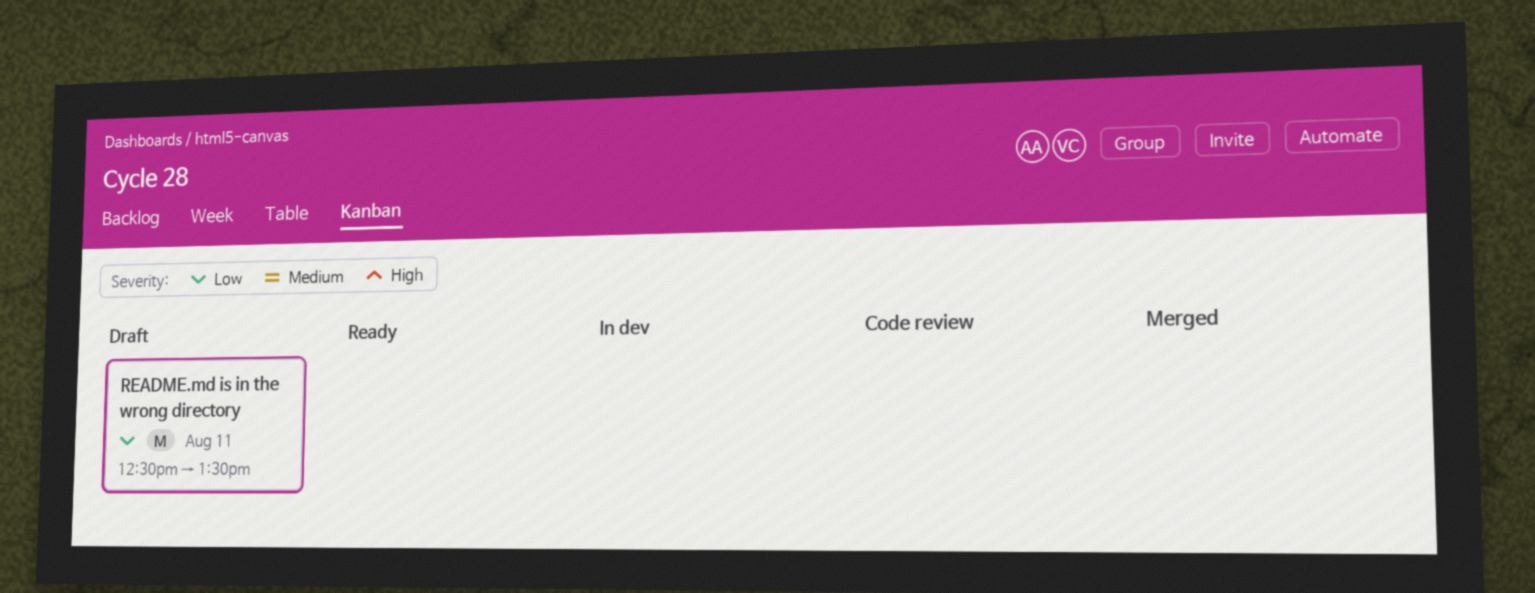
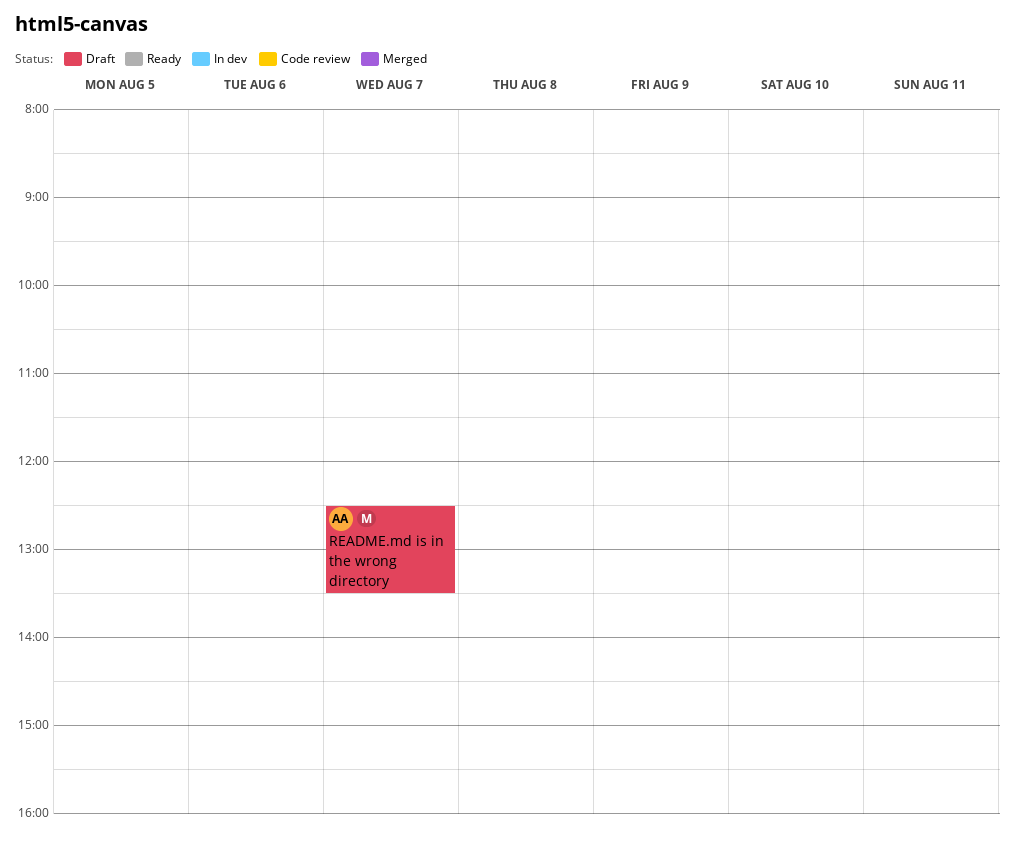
README.md is in the wrong directory, day: Aug 11 -> Aug 7

